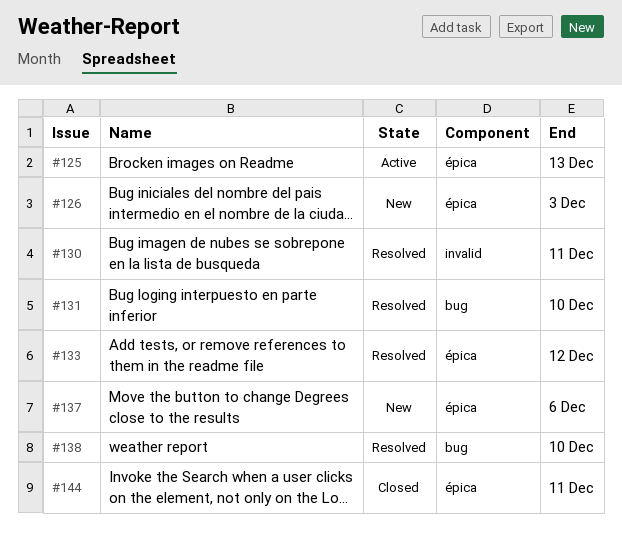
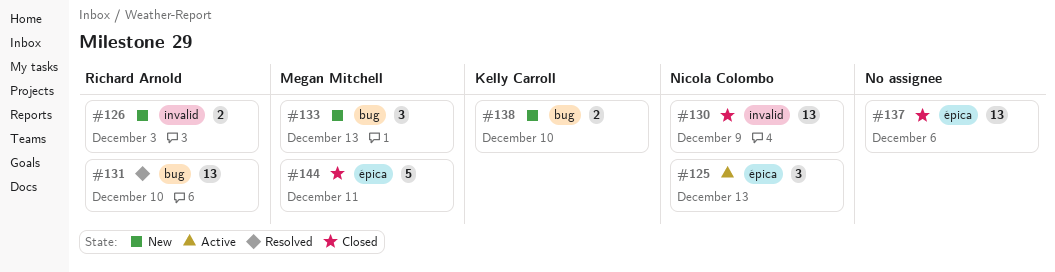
#126, label: épica -> invalid
#130, status: Resolved -> Closed
#130, due: Dec 11 -> Dec 9
#133, status: Resolved -> New
#133, label: épica -> bug
#133, due: Dec 12 -> Dec 13
#137, status: New -> Closed
#138, status: Resolved -> New

